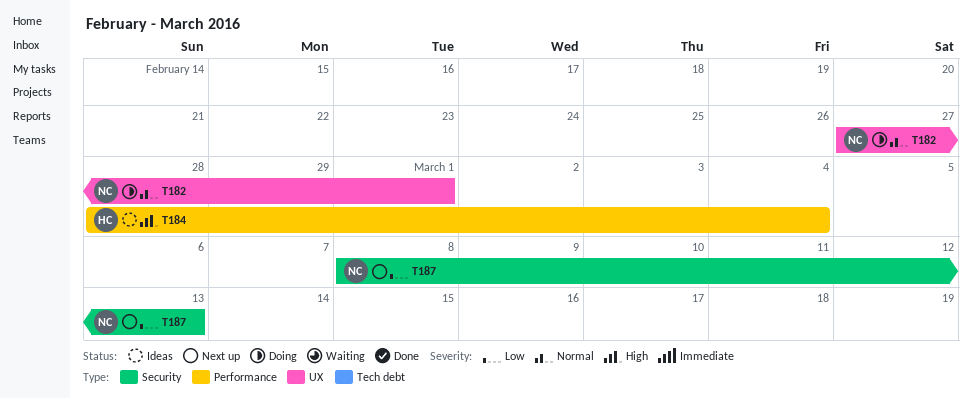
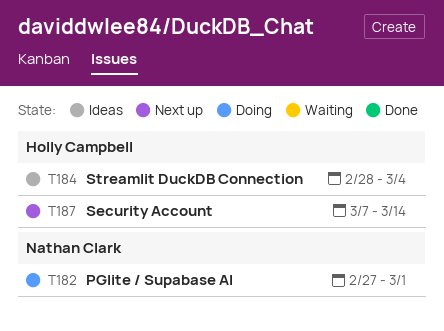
T187, owner: Nathan Clark -> Holly Campbell
T187, start: Mar 8 -> Mar 7
T187, due: Mar 13 -> Mar 14

